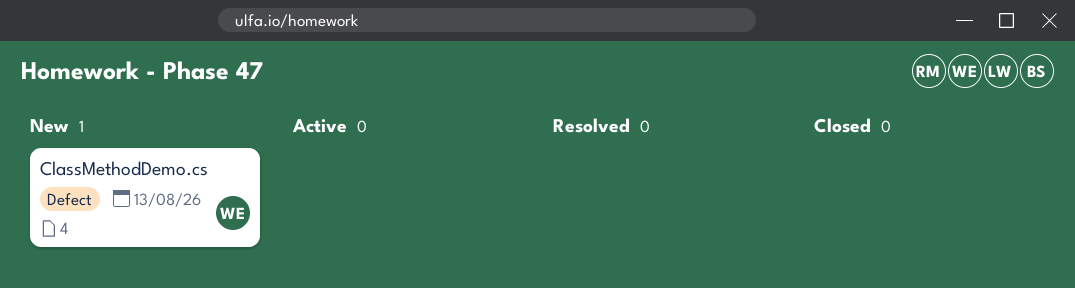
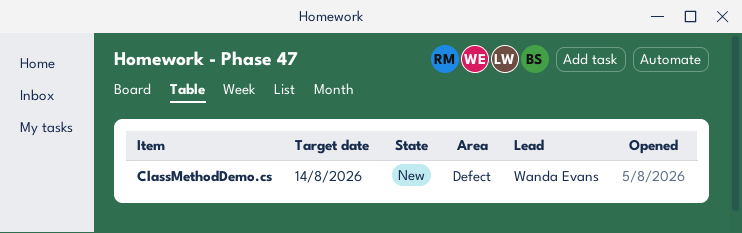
ClassMethodDemo.cs, due: Aug 13 -> Aug 14

